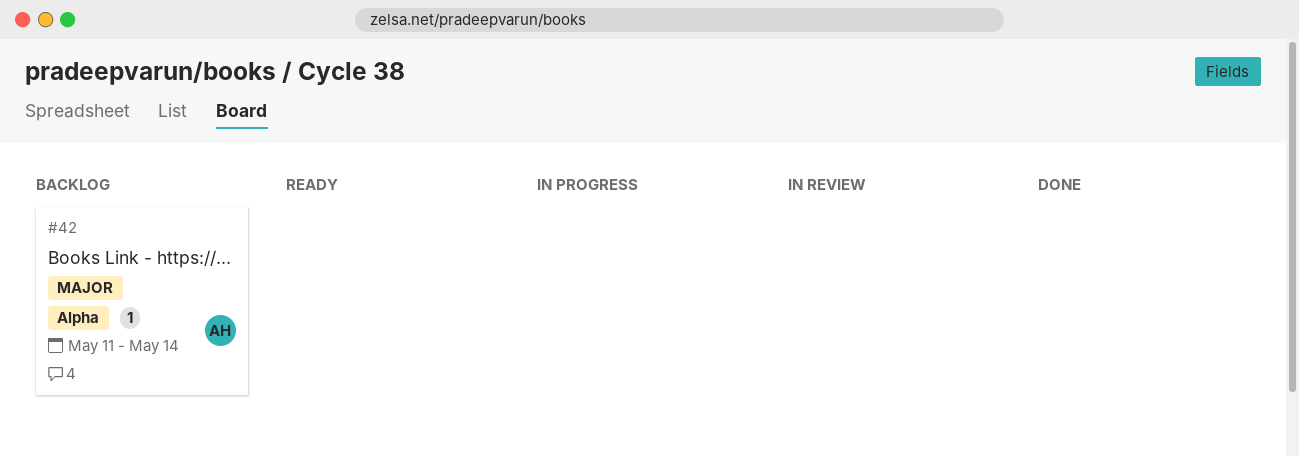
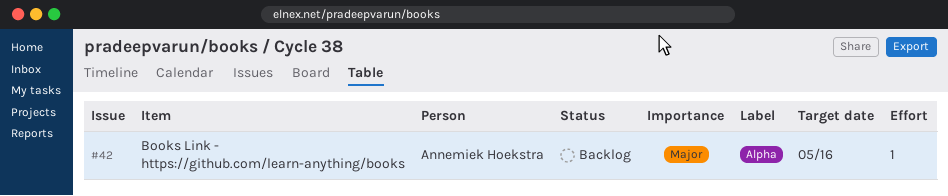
#42, due: May 14 -> May 16

